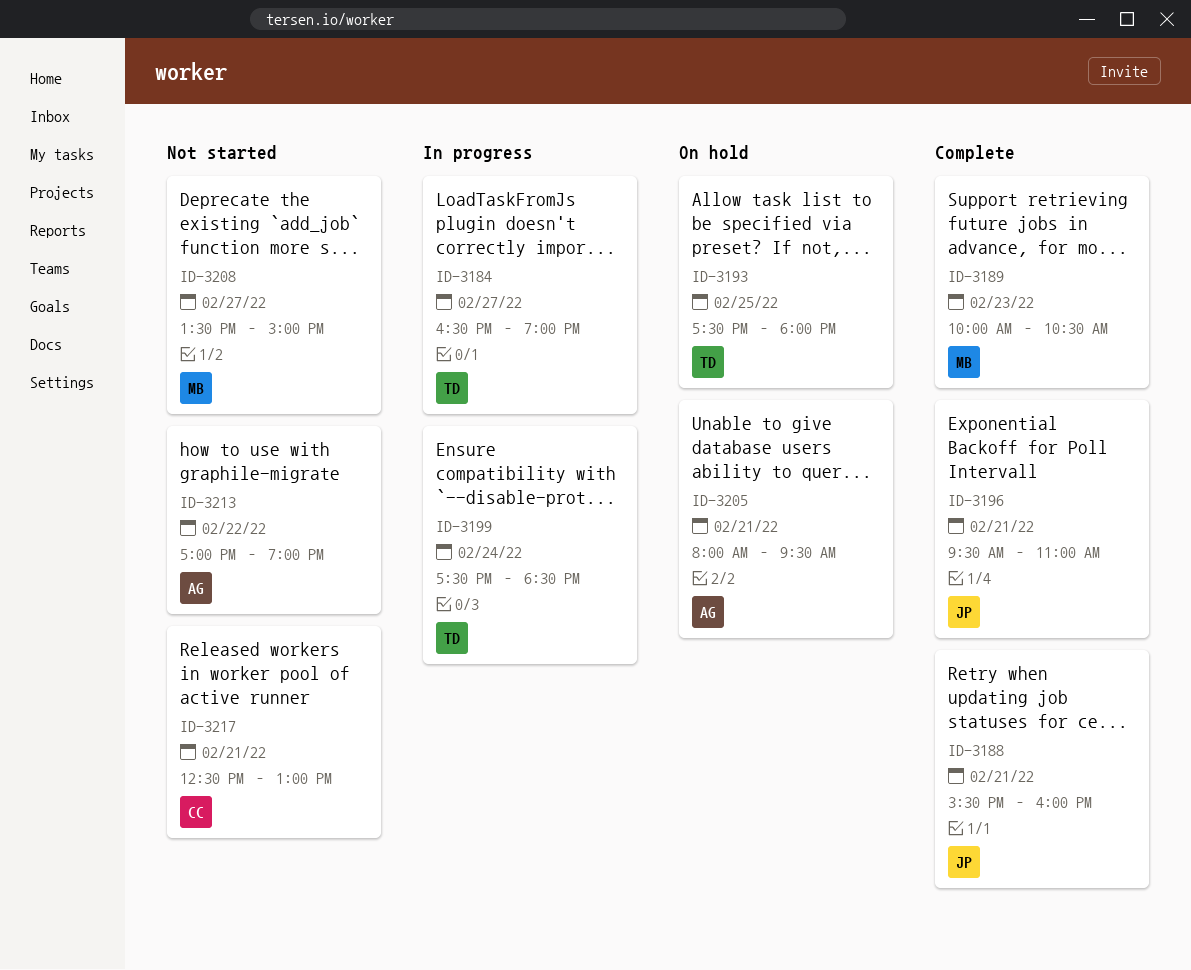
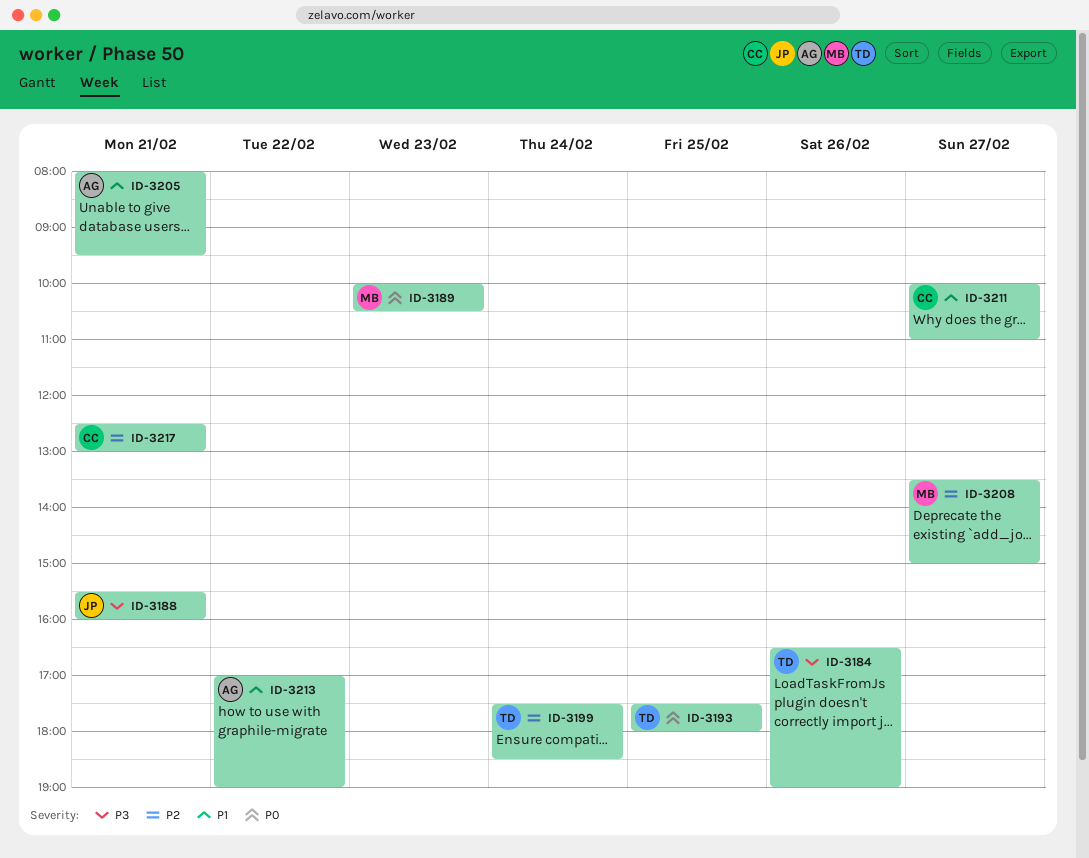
ID-3184, day: Feb 27 -> Feb 26
ID-3196: present -> none
ID-3211: none -> present

